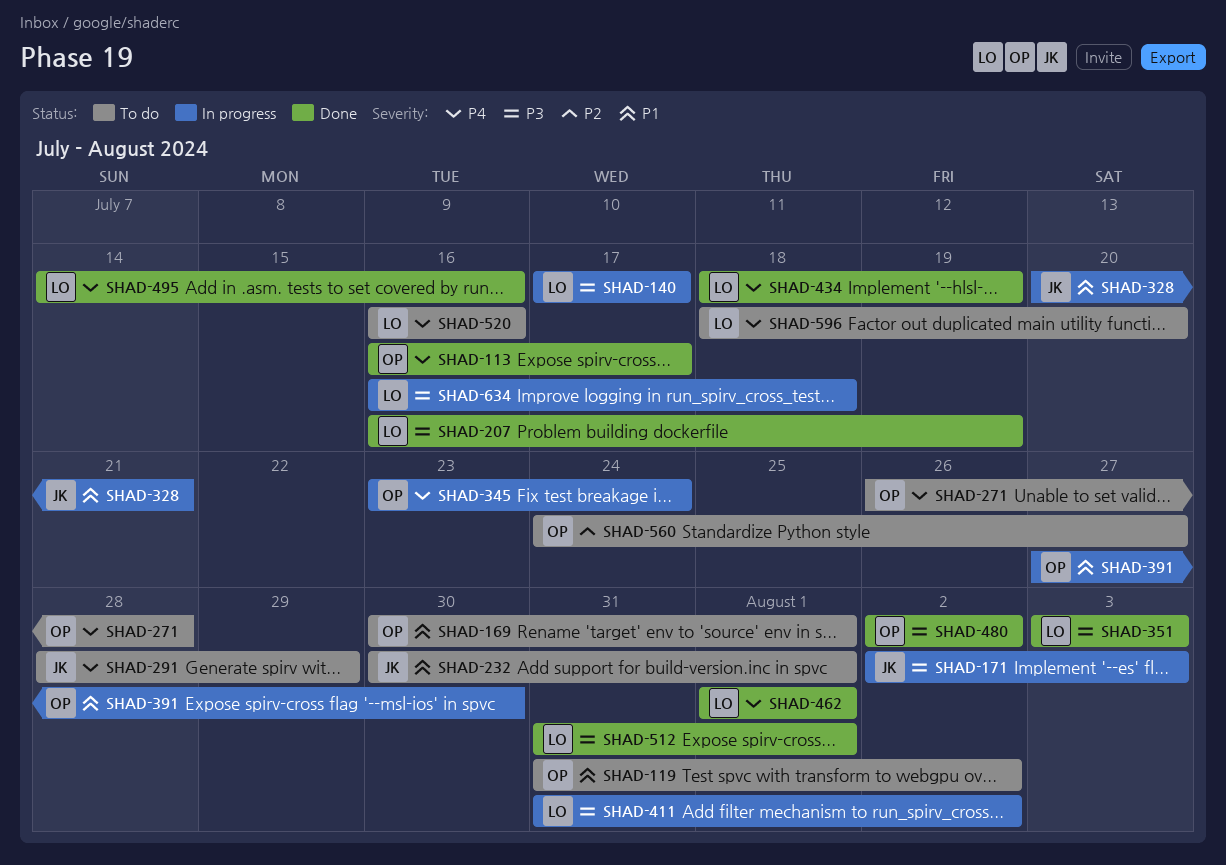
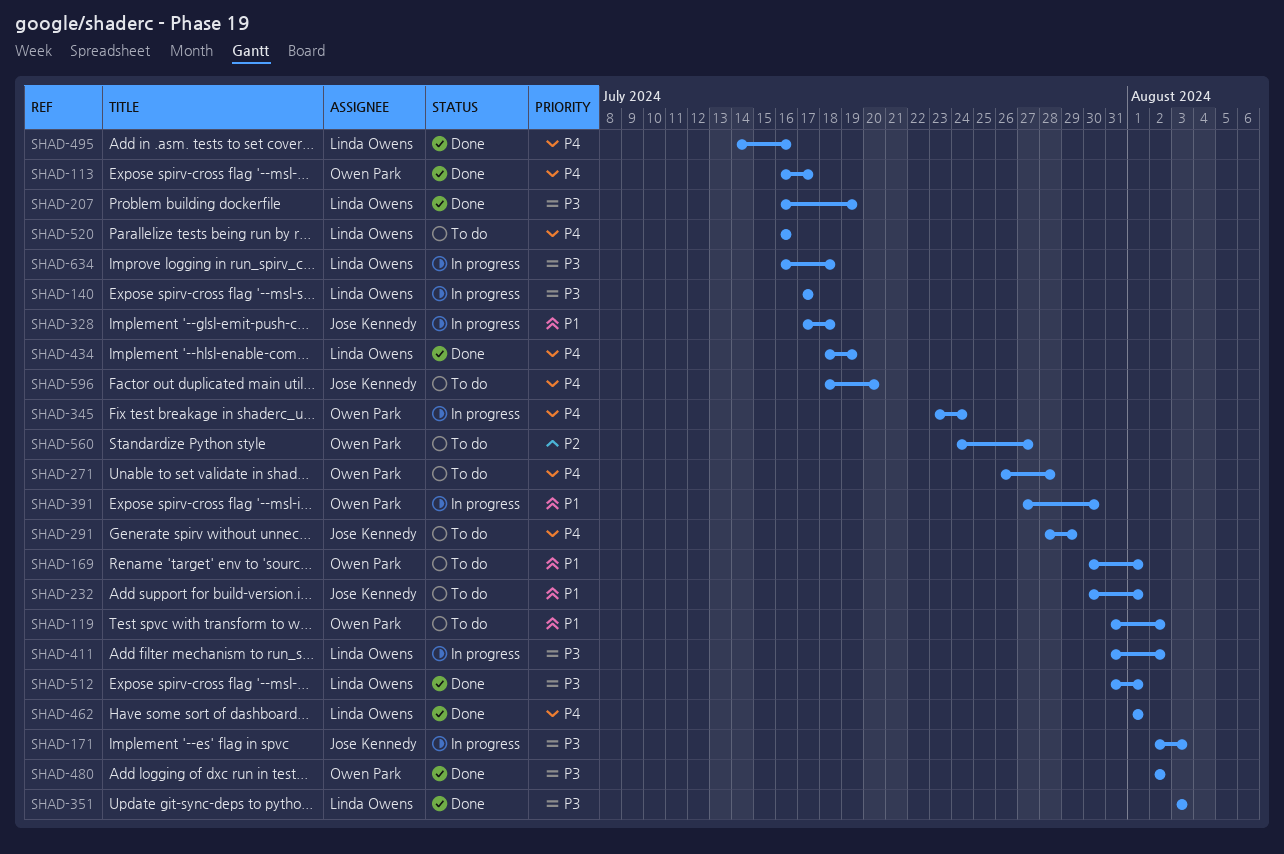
SHAD-328, start: Jul 20 -> Jul 17
SHAD-328, due: Jul 21 -> Jul 18
SHAD-596, owner: Linda Owens -> Jose Kennedy

